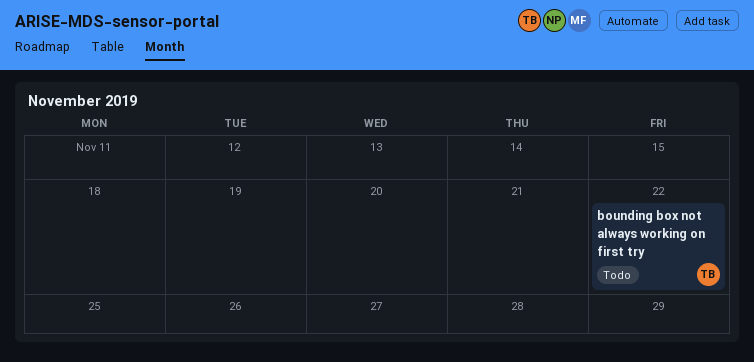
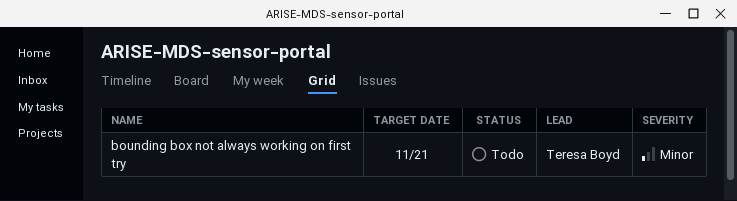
bounding box not always working on first try, due: Nov 22 -> Nov 21

